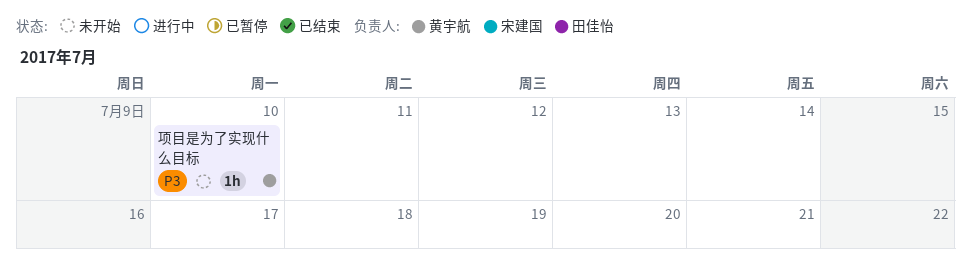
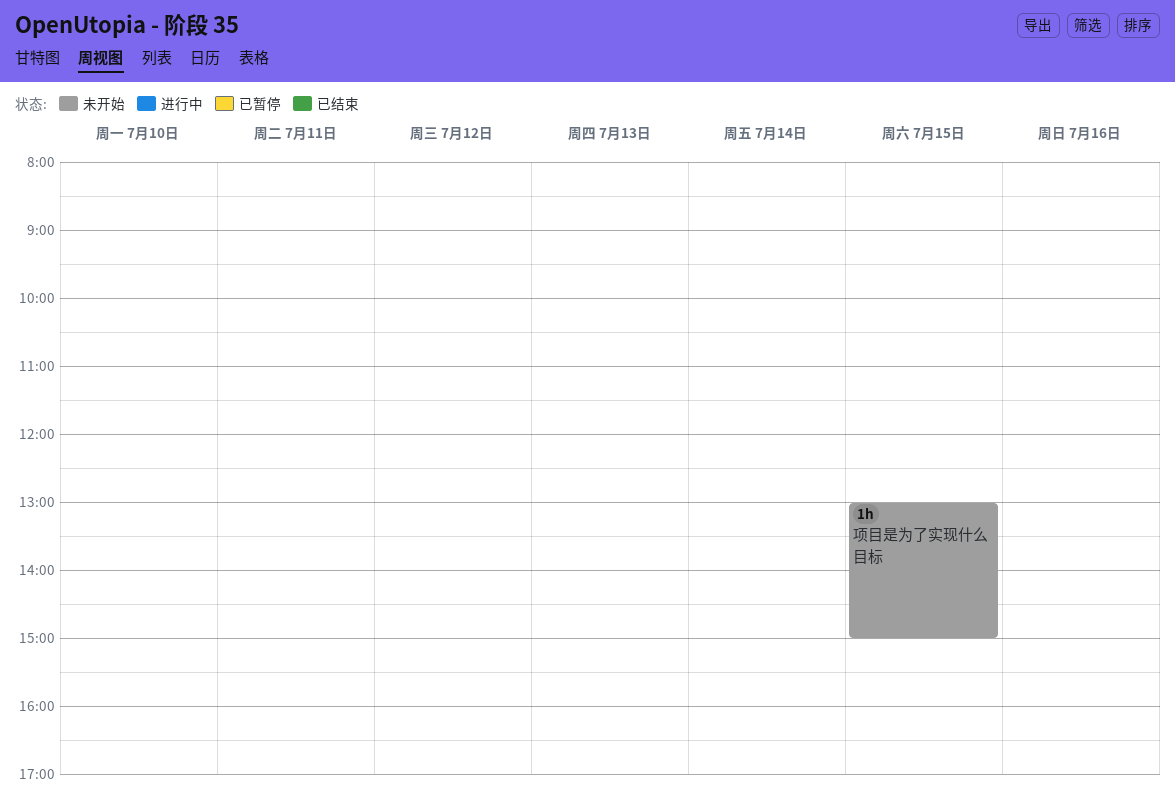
项目是为了实现什么目标, day: Jul 10 -> Jul 15

